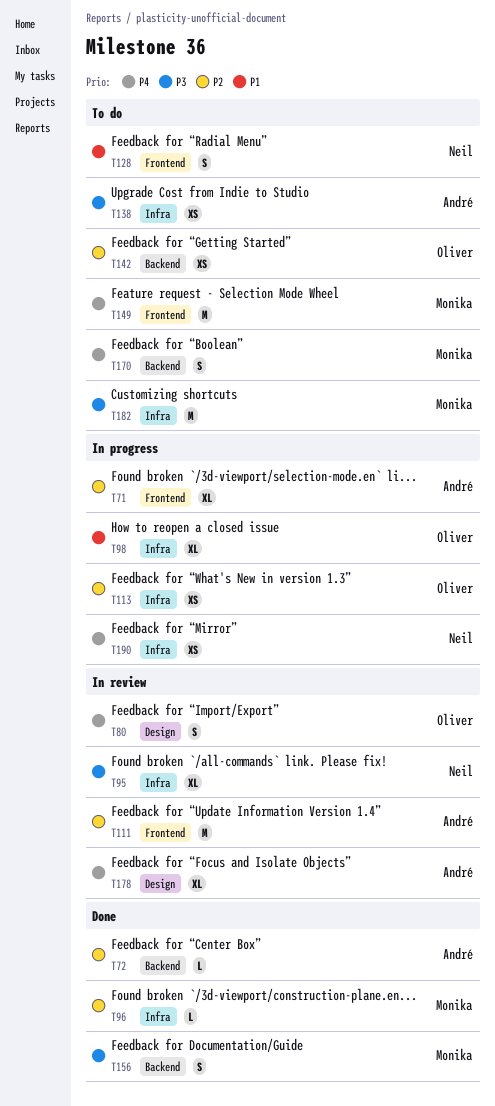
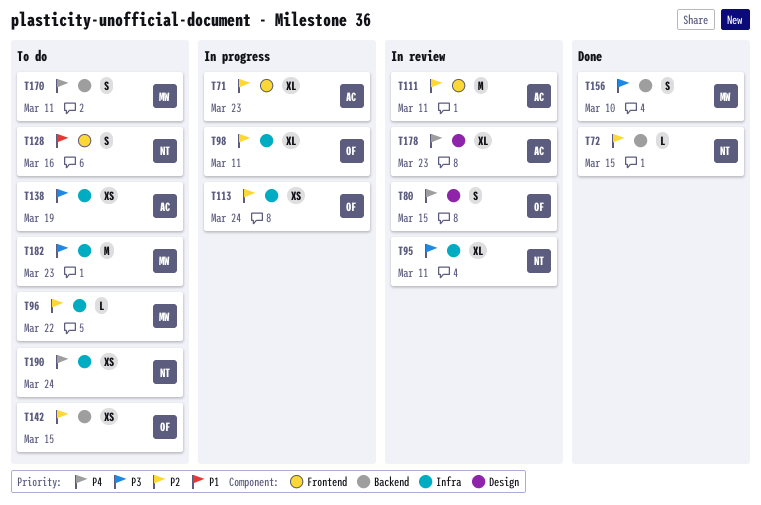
T72, owner: André -> Neil
T96, status: Done -> To do
T98, priority: P1 -> P2
T149: present -> none
T190, status: In progress -> To do

